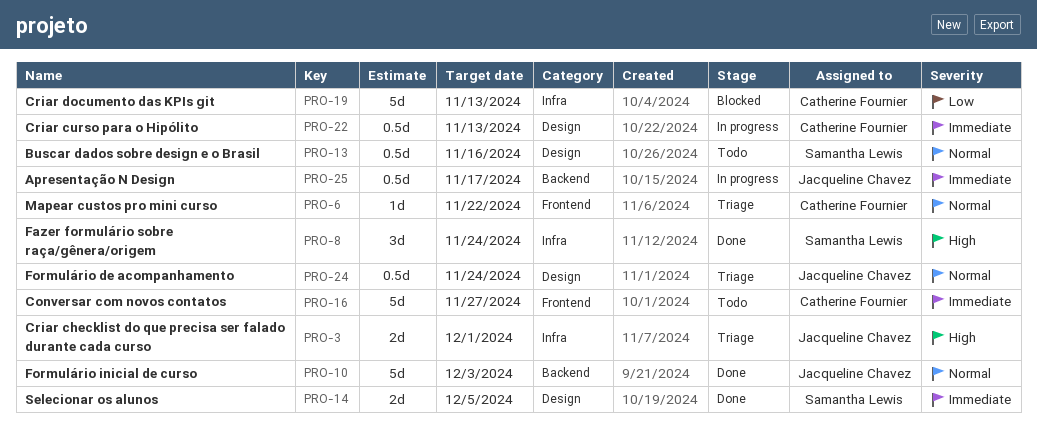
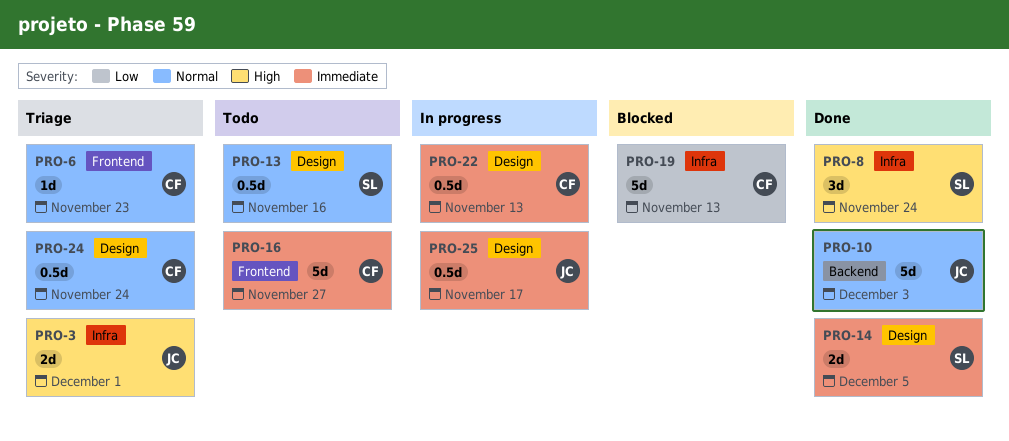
PRO-6, due: Nov 22 -> Nov 23
PRO-24, owner: Jacqueline Chavez -> Catherine Fournier
PRO-25, label: Backend -> Design

